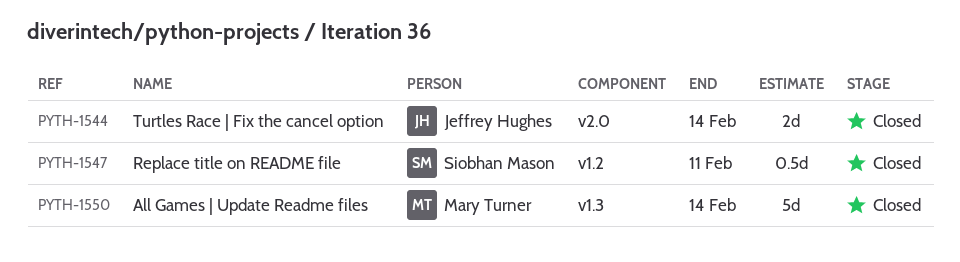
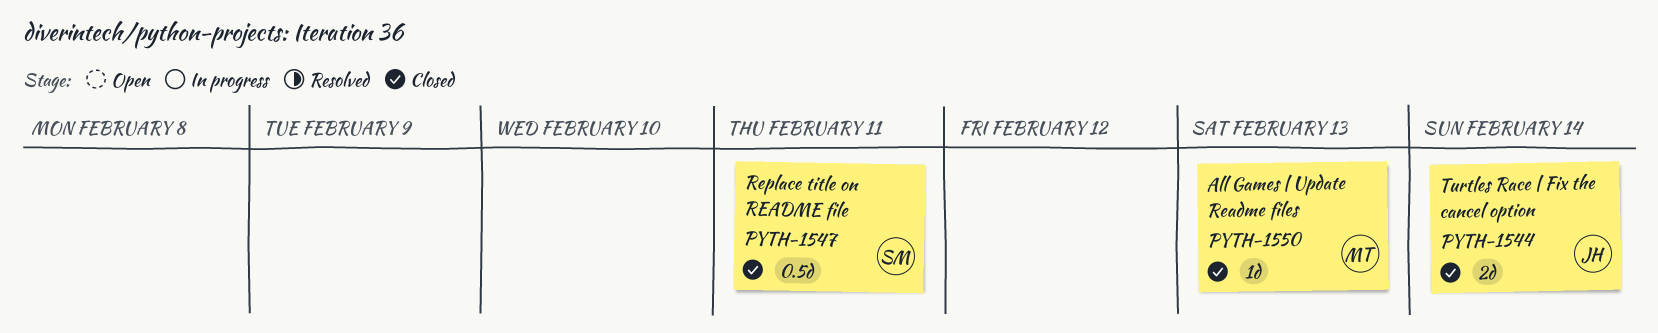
PYTH-1550, estimate: 5d -> 1d
PYTH-1550, due: Feb 14 -> Feb 13

